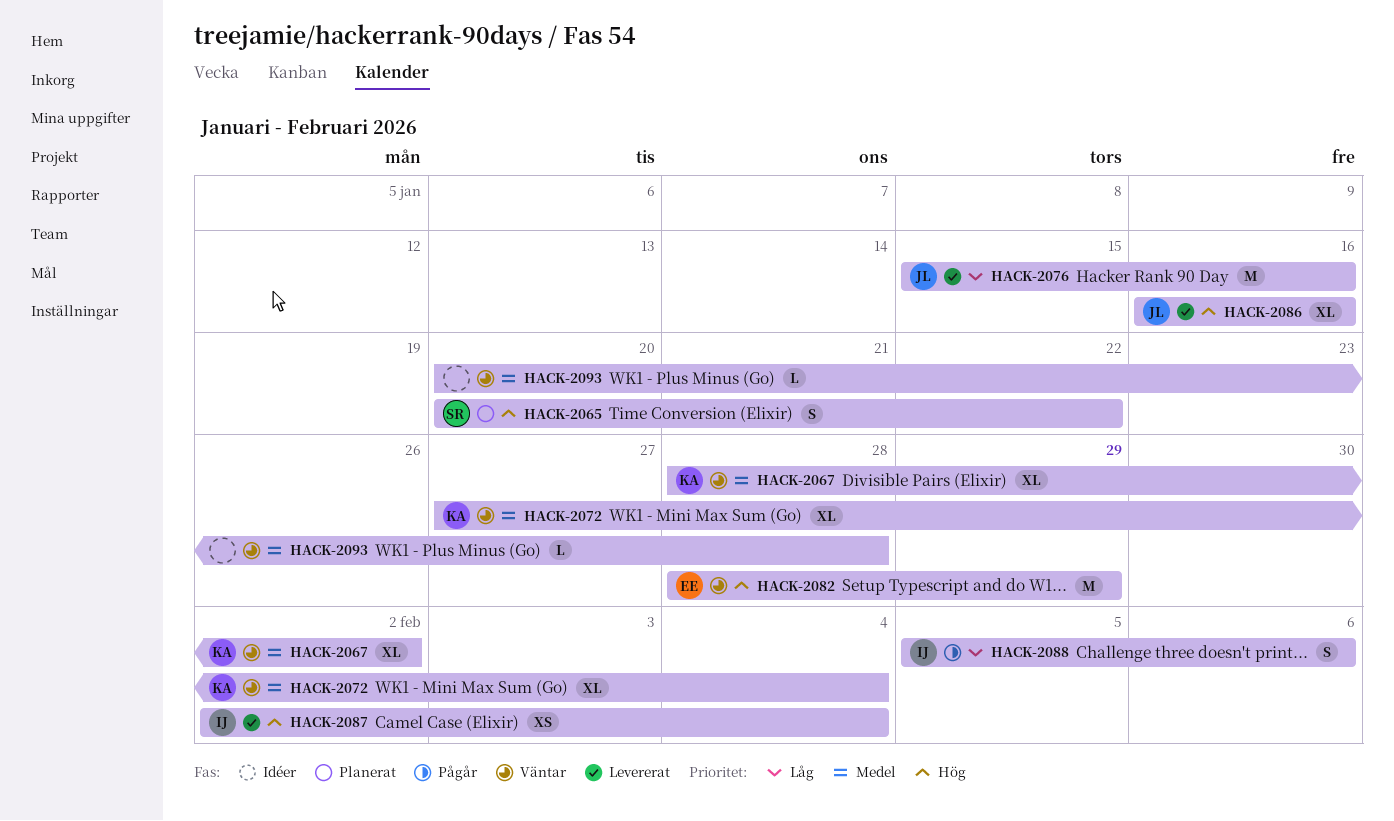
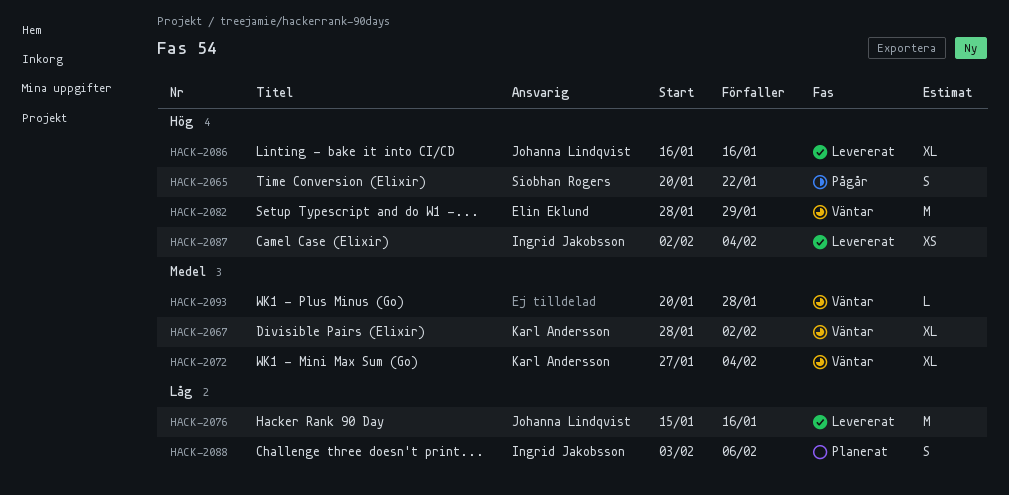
HACK-2065, status: Planerat -> Pågår
HACK-2088, status: Pågår -> Planerat
HACK-2088, start: Feb 5 -> Feb 3

